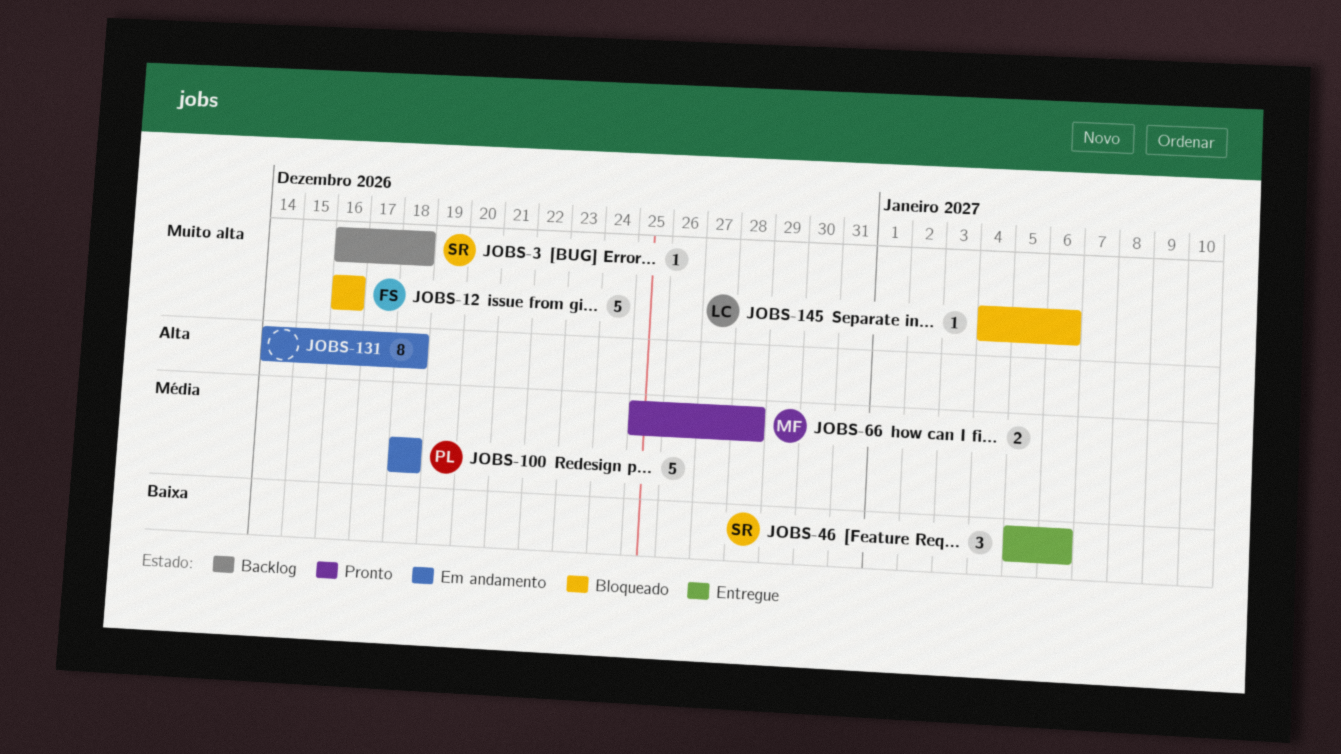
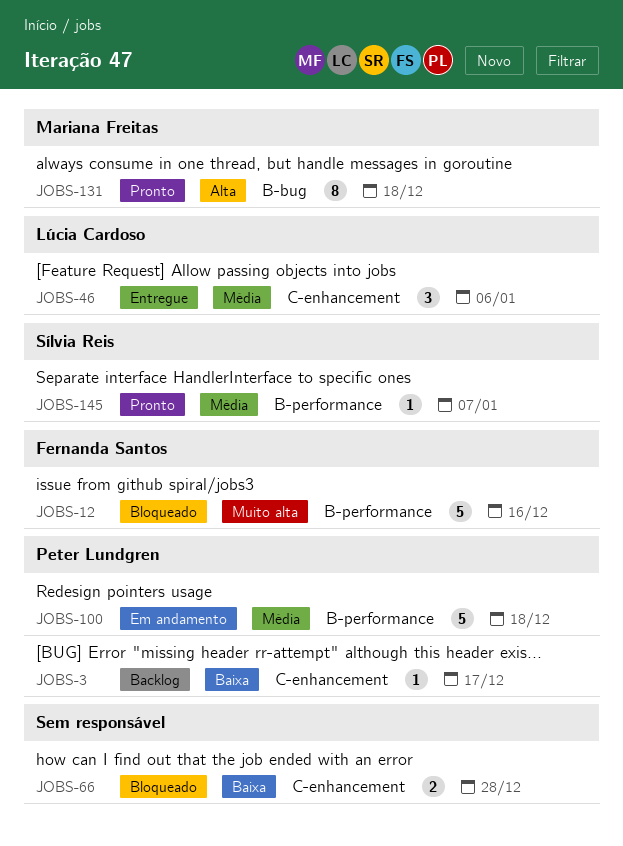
JOBS-3, owner: Sílvia Reis -> Peter Lundgren
JOBS-3, priority: Muito alta -> Baixa
JOBS-3, due: Dec 18 -> Dec 17
JOBS-46, owner: Sílvia Reis -> Lúcia Cardoso
JOBS-46, priority: Baixa -> Média
JOBS-66, status: Pronto -> Bloqueado
JOBS-66, owner: Mariana Freitas -> none
JOBS-66, priority: Média -> Baixa
JOBS-131, status: Em andamento -> Pronto
JOBS-131, owner: none -> Mariana Freitas
JOBS-145, status: Bloqueado -> Pronto
JOBS-145, owner: Lúcia Cardoso -> Sílvia Reis
JOBS-145, priority: Muito alta -> Média
JOBS-145, due: Jan 6 -> Jan 7

